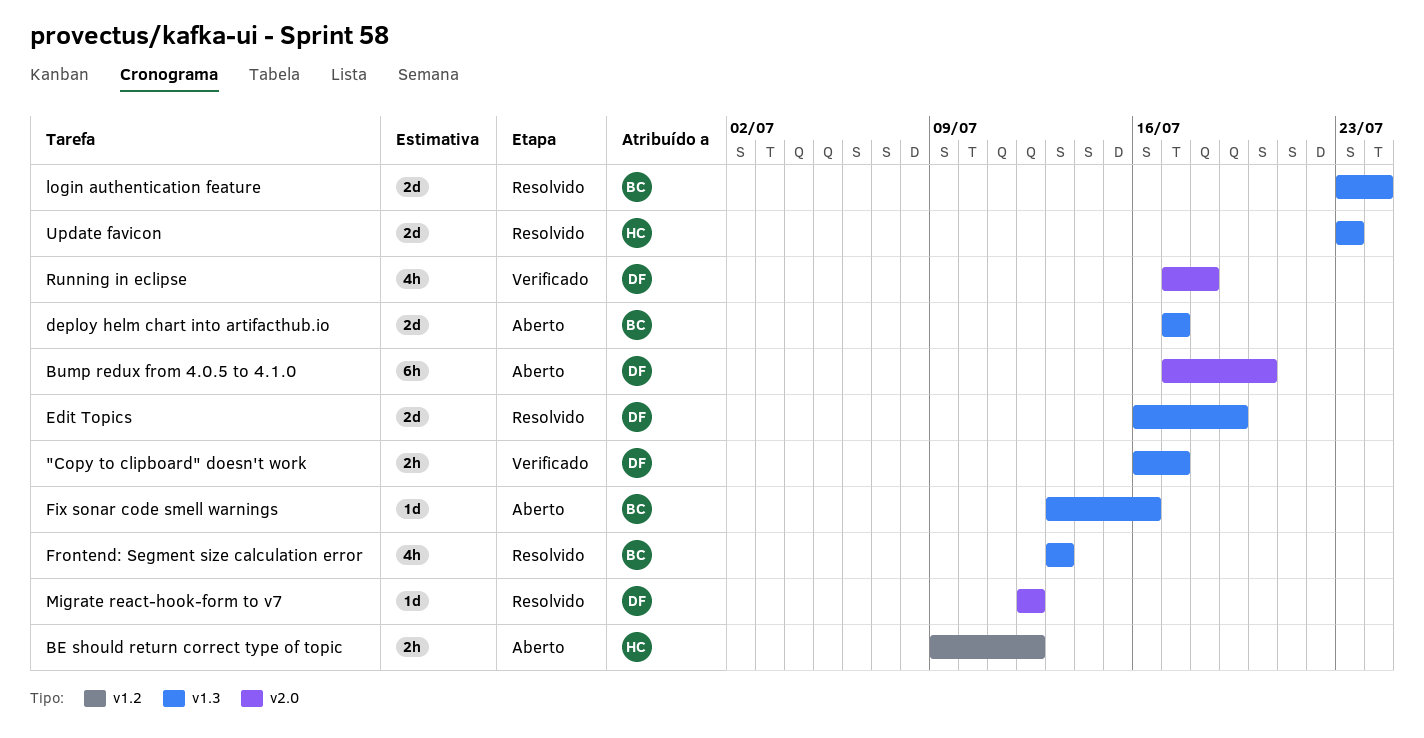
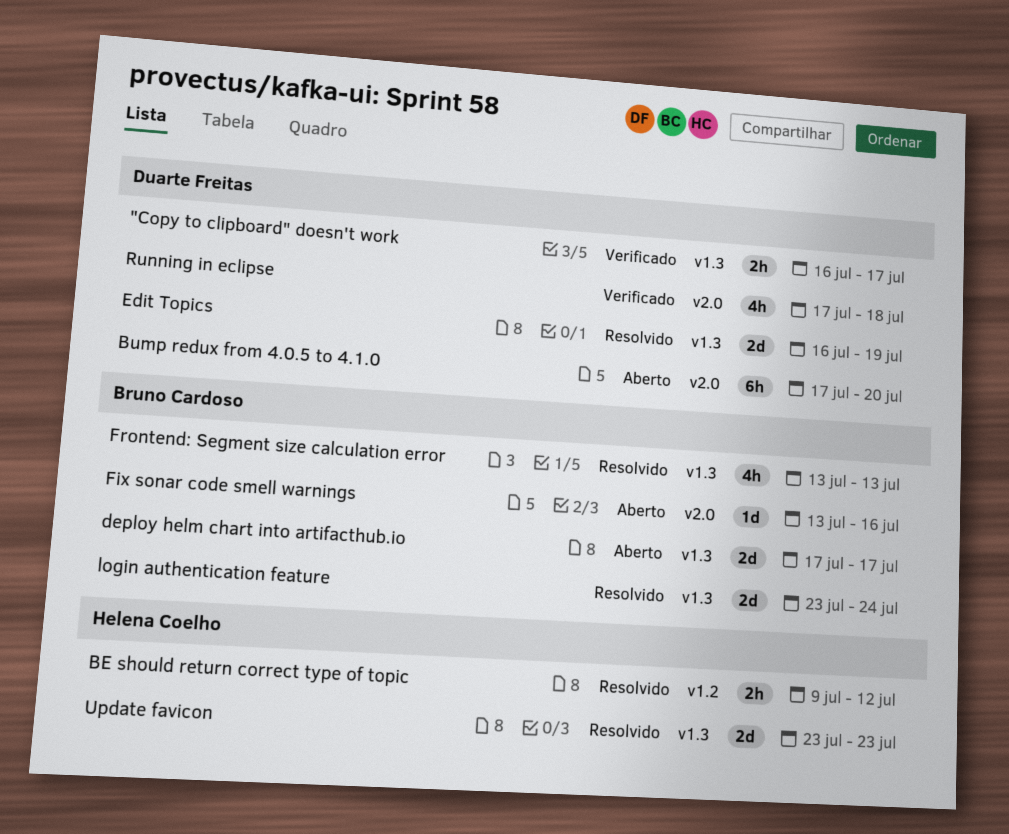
BE should return correct type of topic, status: Aberto -> Resolvido
Fix sonar code smell warnings, label: v1.3 -> v2.0
Migrate react-hook-form to v7: present -> none

